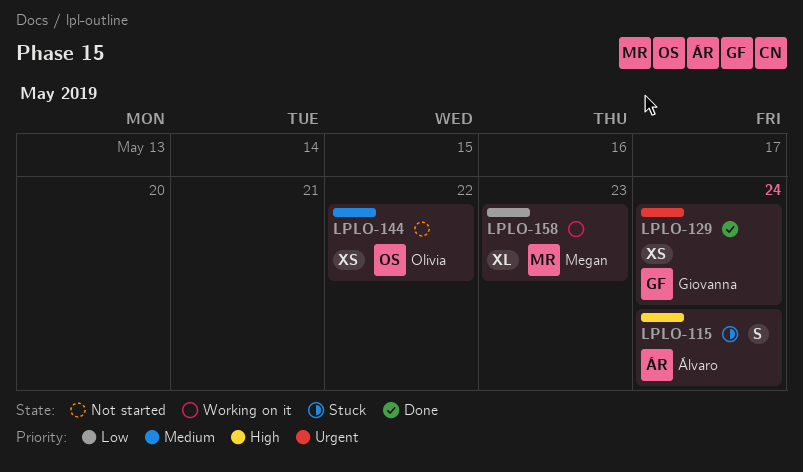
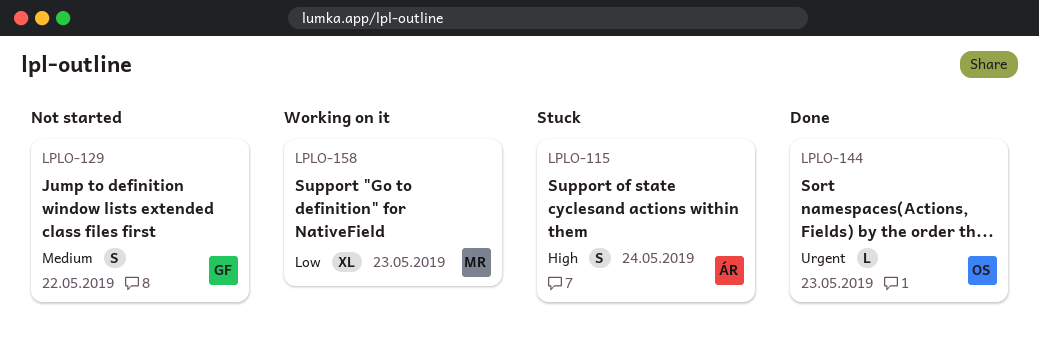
LPLO-129, status: Done -> Not started
LPLO-129, priority: Urgent -> Medium
LPLO-129, estimate: XS -> S
LPLO-129, due: May 24 -> May 22
LPLO-144, status: Not started -> Done
LPLO-144, priority: Medium -> Urgent
LPLO-144, estimate: XS -> L
LPLO-144, due: May 22 -> May 23

